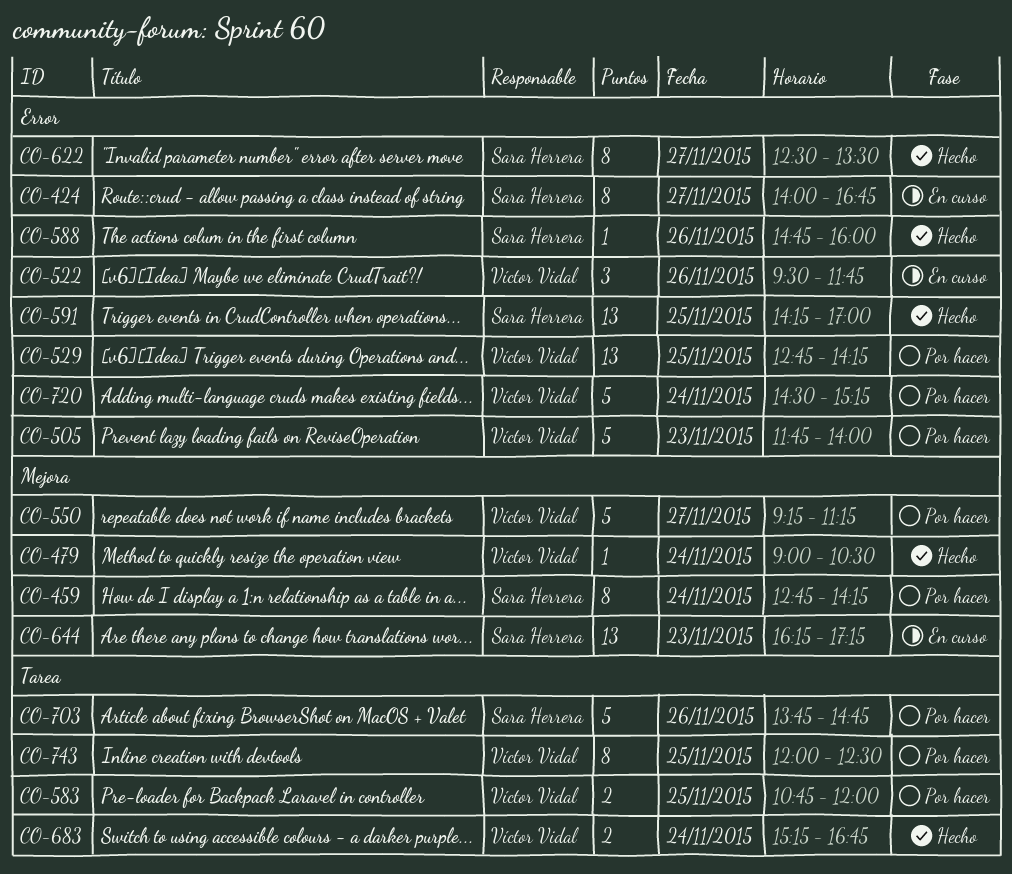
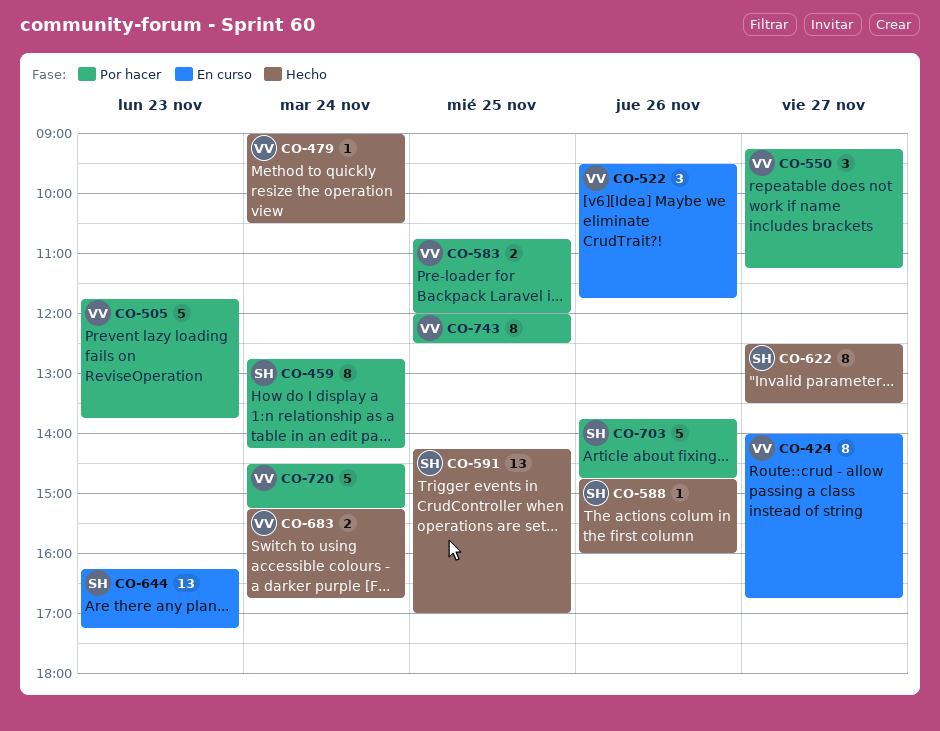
CO-424, owner: Sara Herrera -> Víctor Vidal
CO-505, ends: 14:00 -> 13:45
CO-529: present -> none
CO-550, estimate: 5 -> 3

